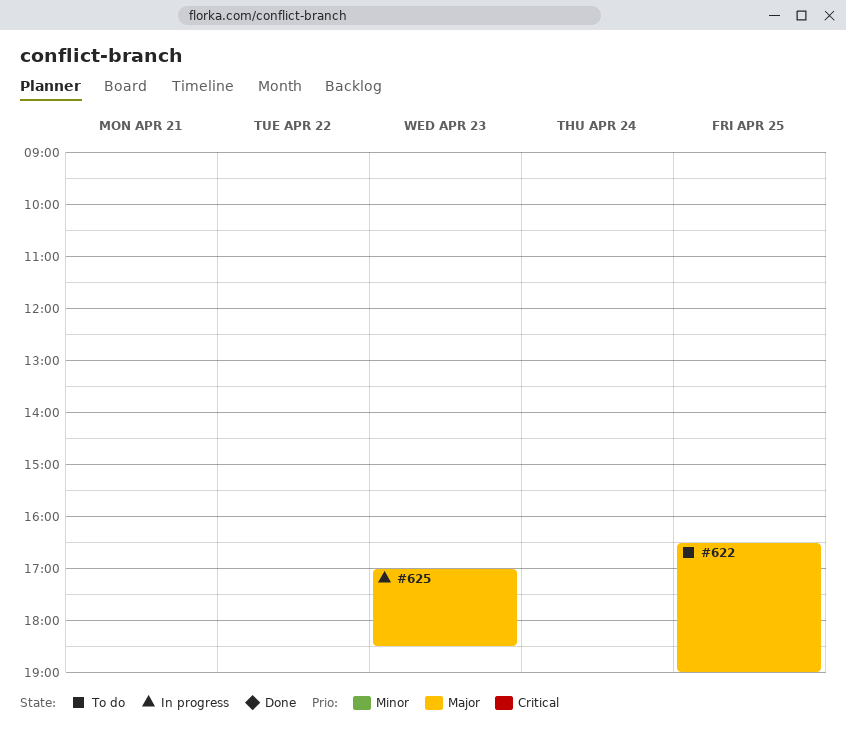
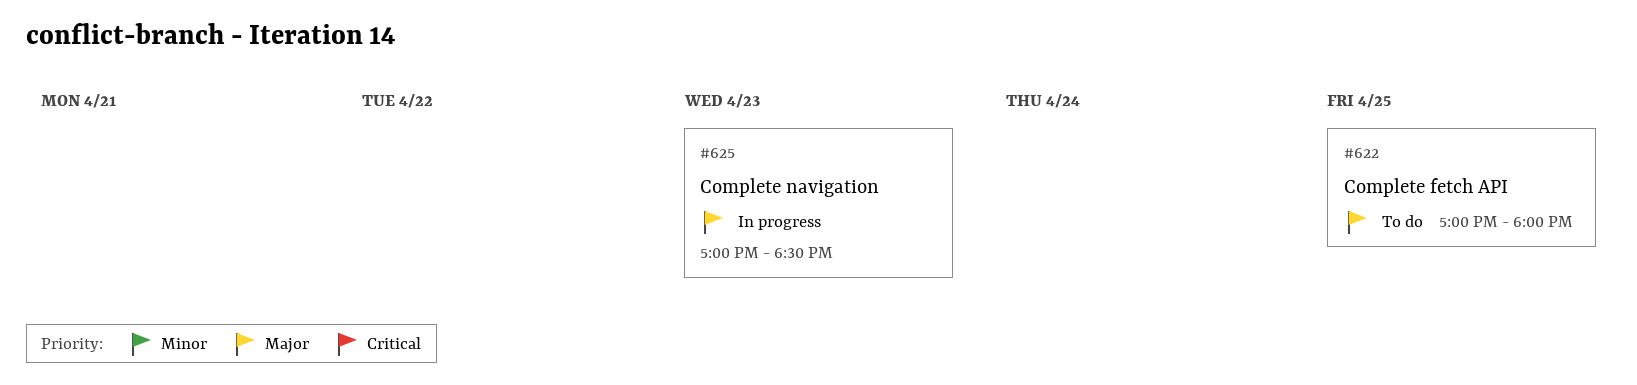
#622, begins: 16:30 -> 17:00
#622, ends: 19:00 -> 18:00

